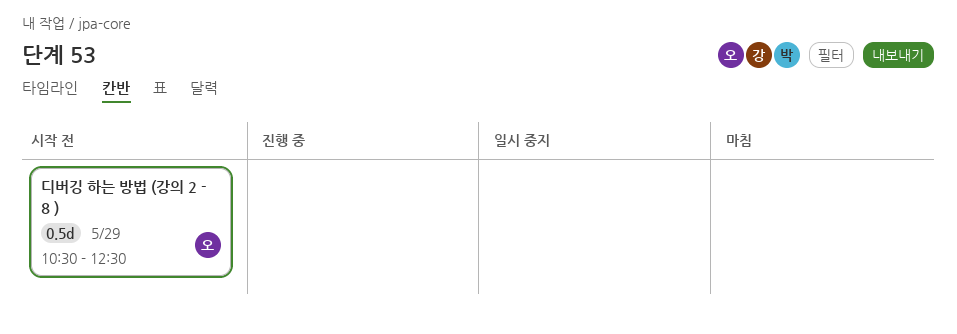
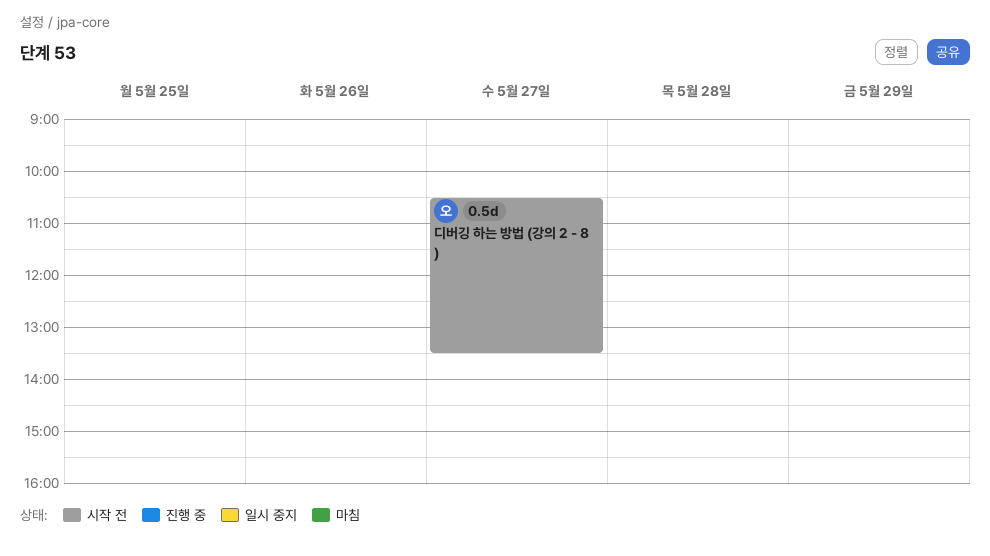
디버깅 하는 방법 (강의 2 - 8 ), day: May 29 -> May 27
디버깅 하는 방법 (강의 2 - 8 ), ends: 12:30 -> 13:30

